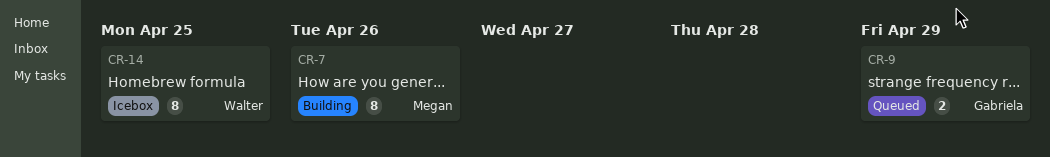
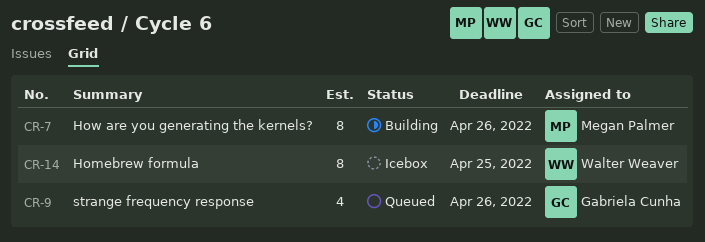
CR-9, estimate: 2 -> 4
CR-9, due: Apr 29 -> Apr 26

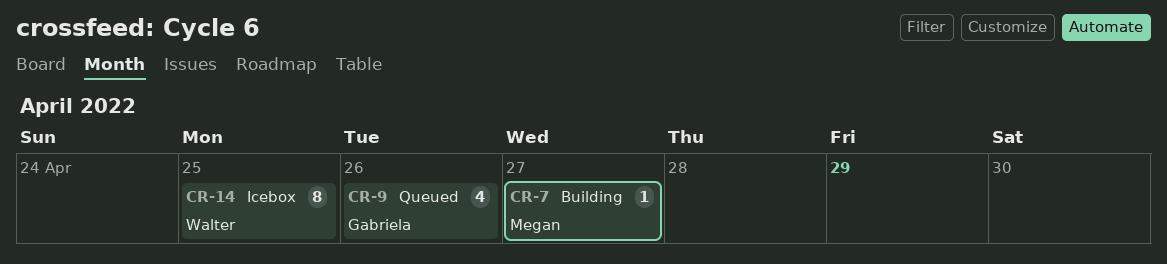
CR-7, estimate: 8 -> 1
CR-7, due: Apr 26 -> Apr 27

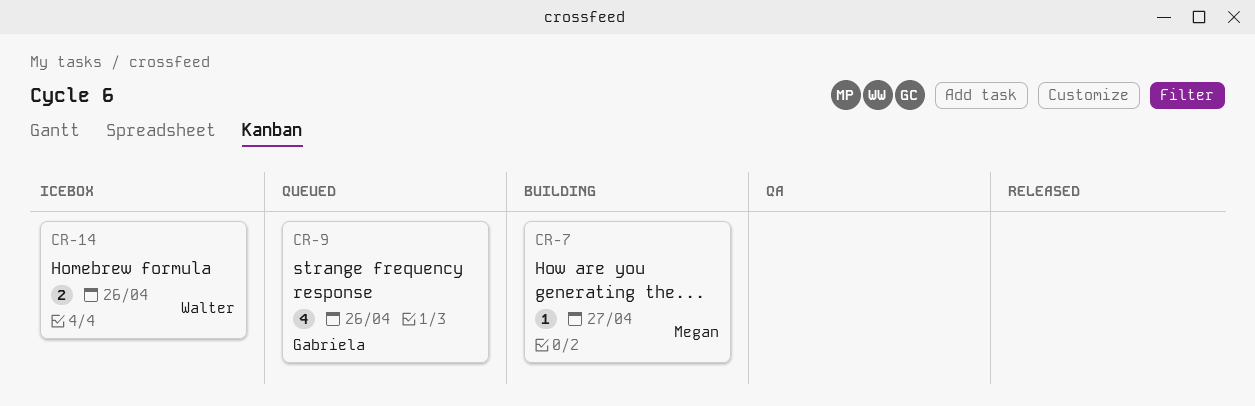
CR-14, estimate: 8 -> 2
CR-14, due: Apr 25 -> Apr 26

